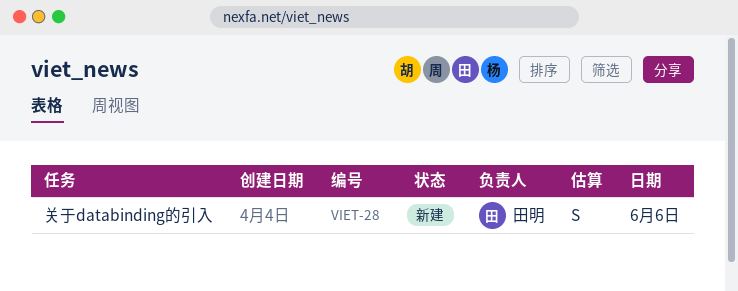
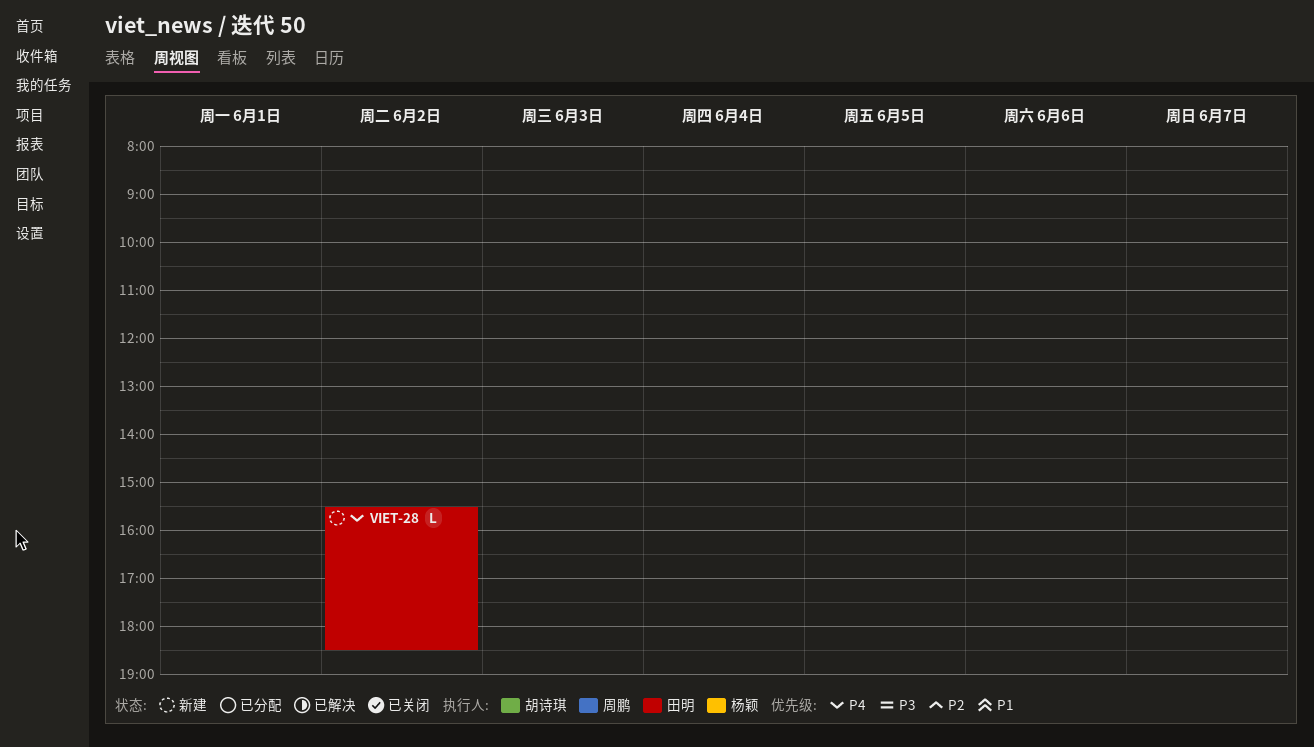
VIET-28, estimate: S -> L
VIET-28, day: Jun 6 -> Jun 2

